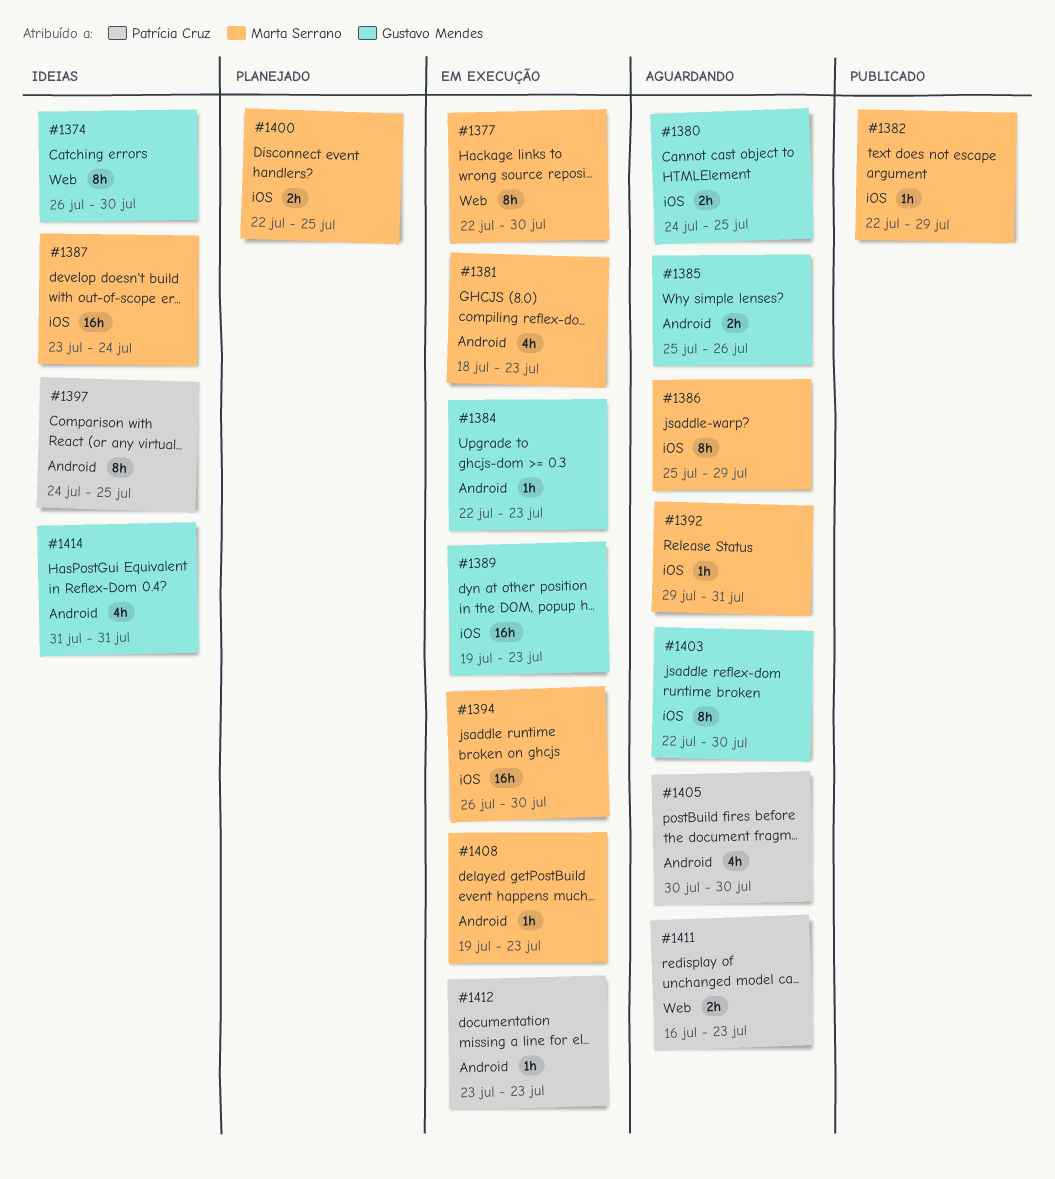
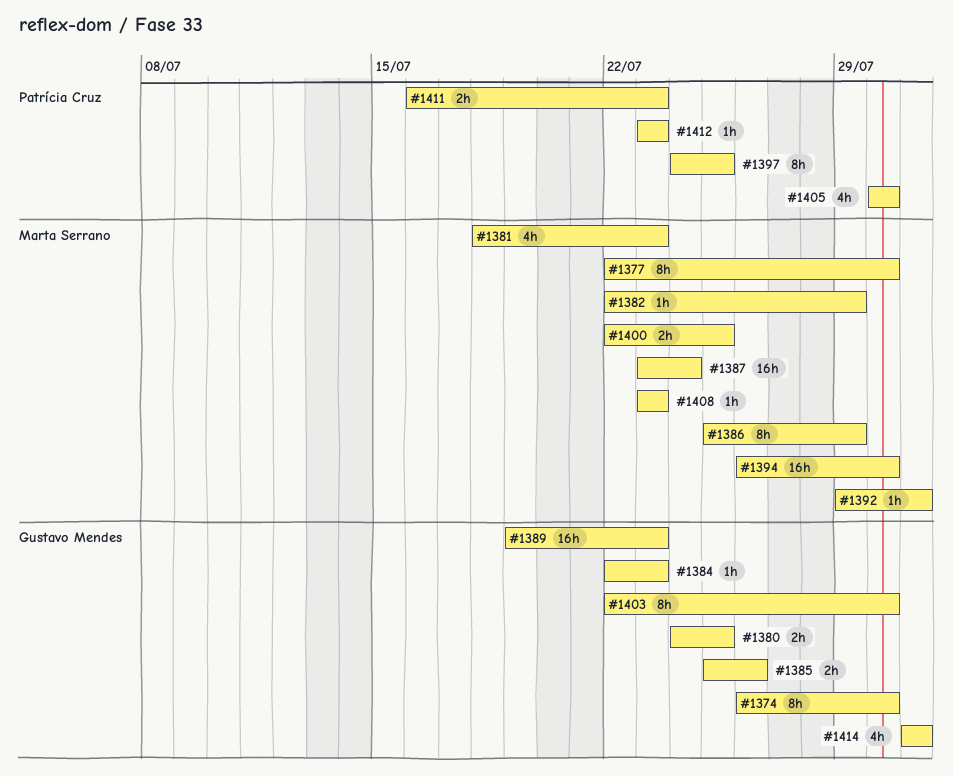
#1408, start: Jul 19 -> Jul 23

